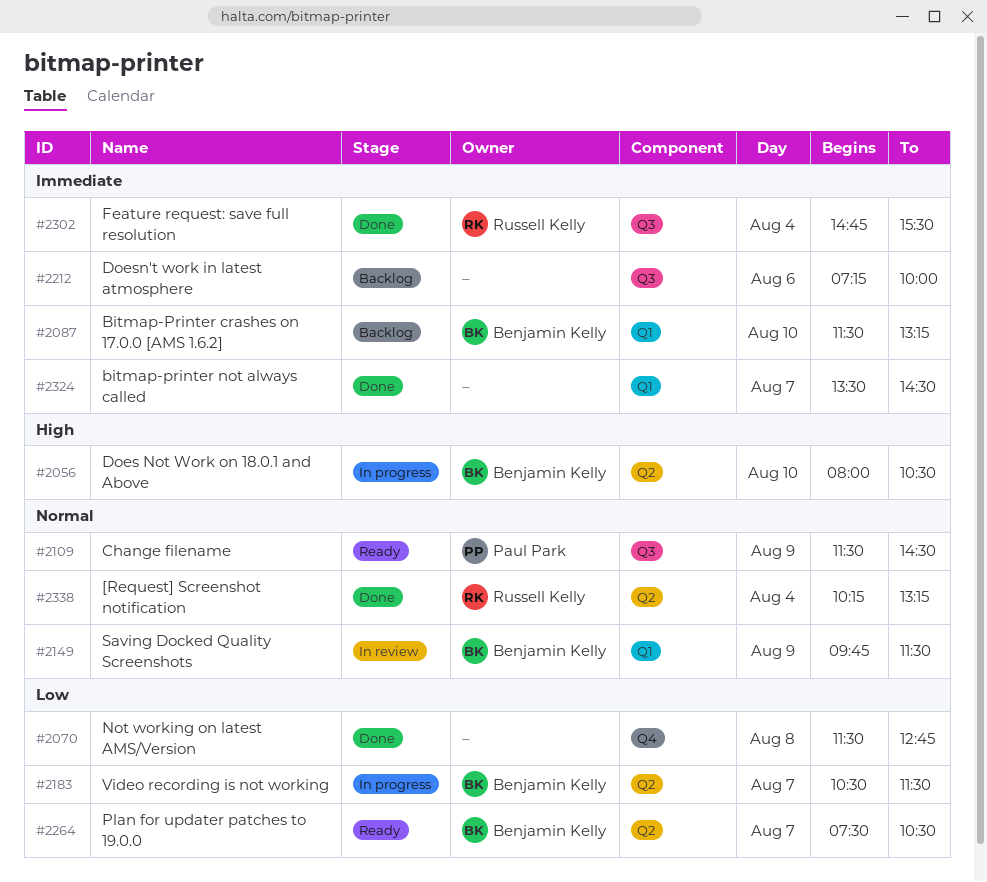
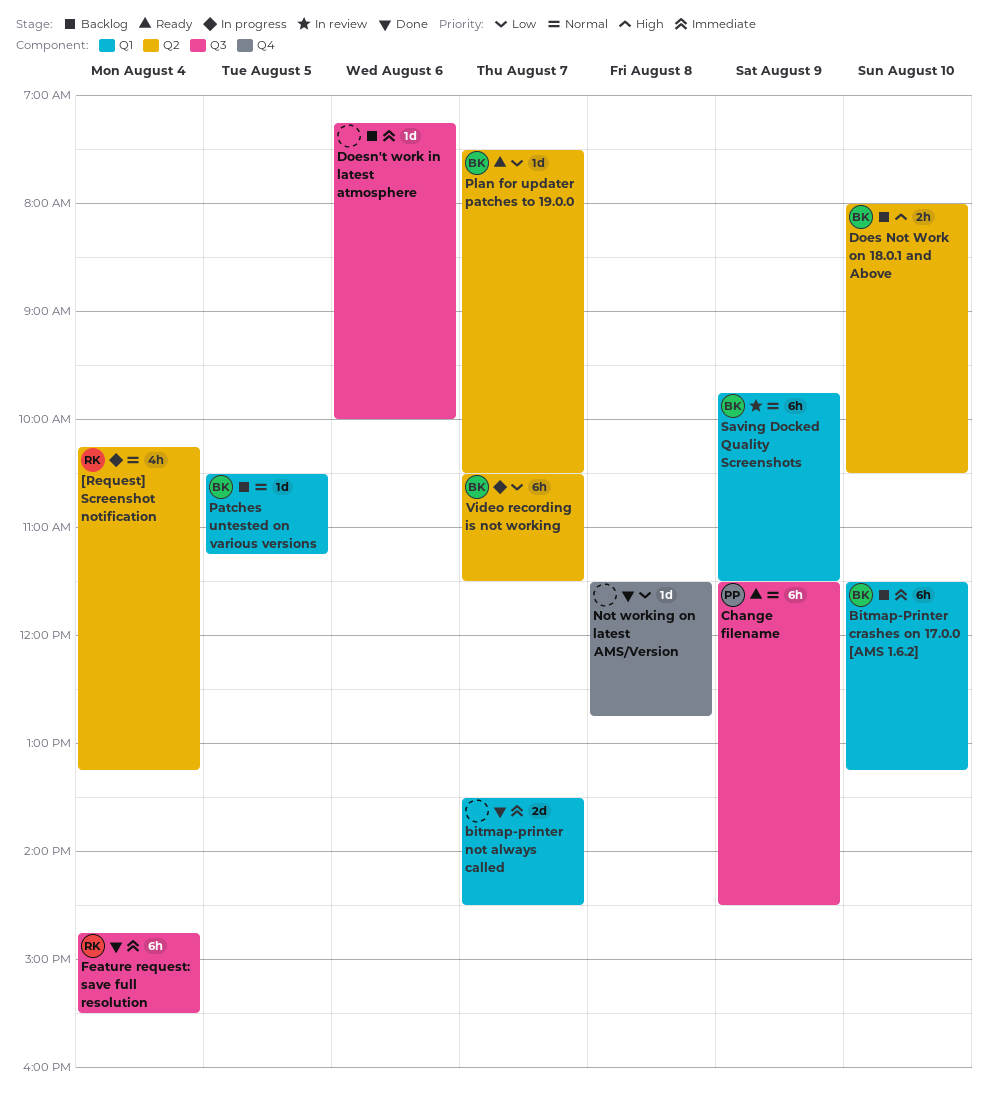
[Request] Screenshot notification, status: Done -> In progress
Does Not Work on 18.0.1 and Above, status: In progress -> Backlog
Patches untested on various versions: none -> present

